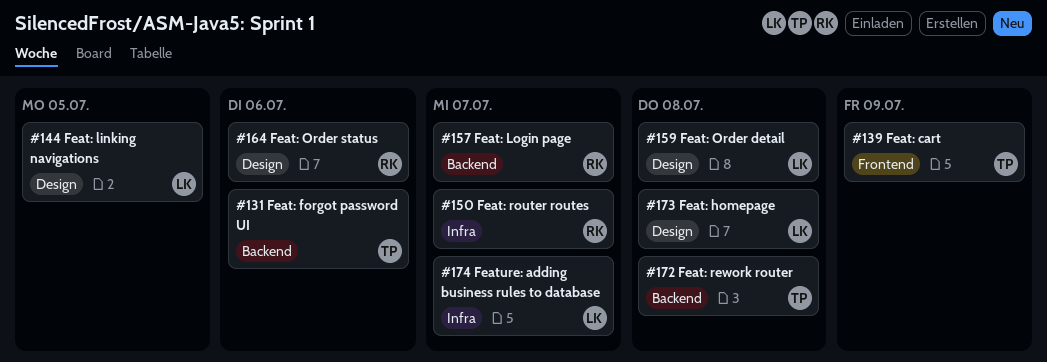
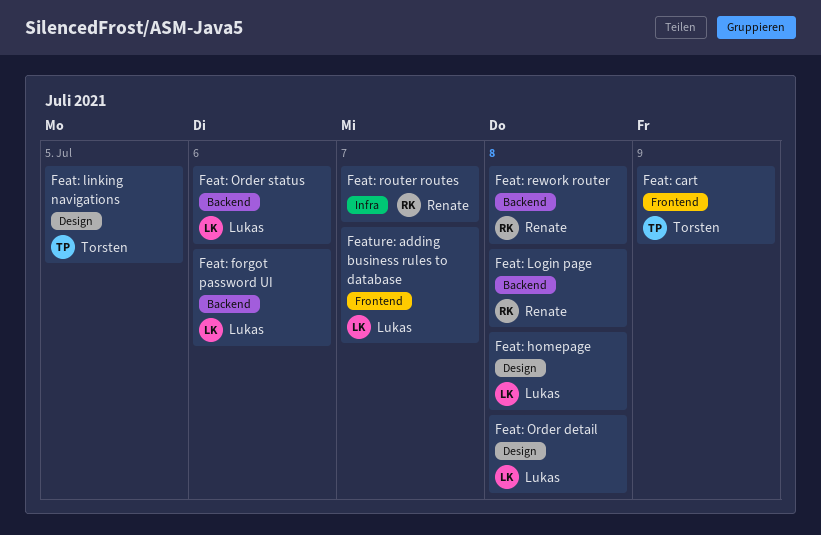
Feat: forgot password UI, owner: Torsten -> Lukas
Feat: linking navigations, owner: Lukas -> Torsten
Feat: Login page, due: Jul 7 -> Jul 8
Feat: Order status, owner: Renate -> Lukas
Feat: Order status, label: Design -> Backend
Feat: rework router, owner: Torsten -> Renate
Feature: adding business rules to database, label: Infra -> Frontend

